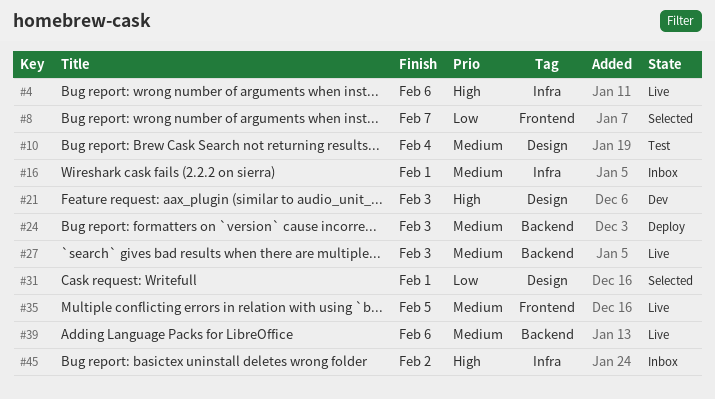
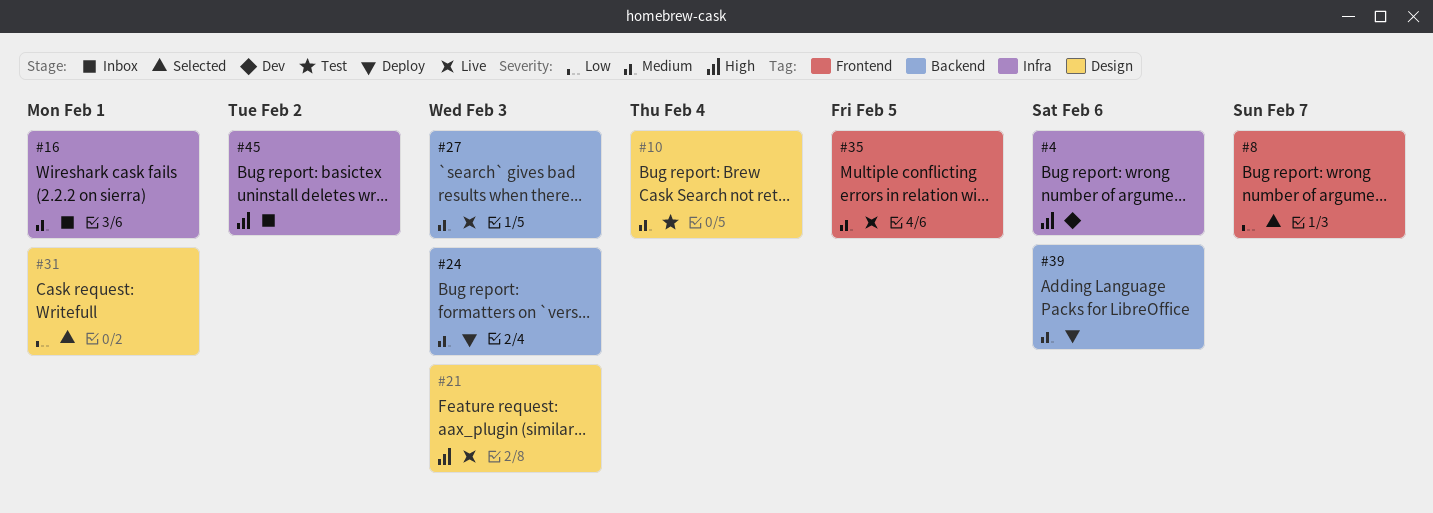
#4, status: Live -> Dev
#21, status: Dev -> Live
#39, status: Live -> Deploy

